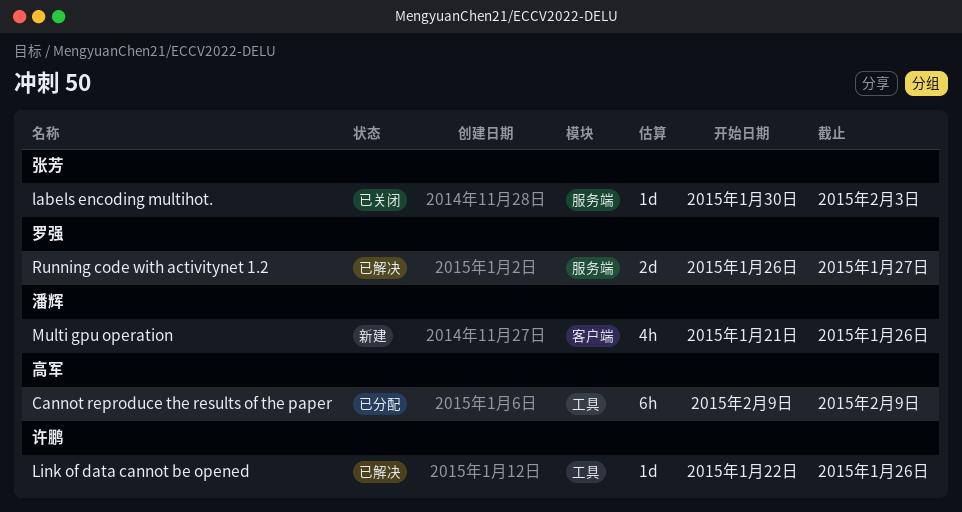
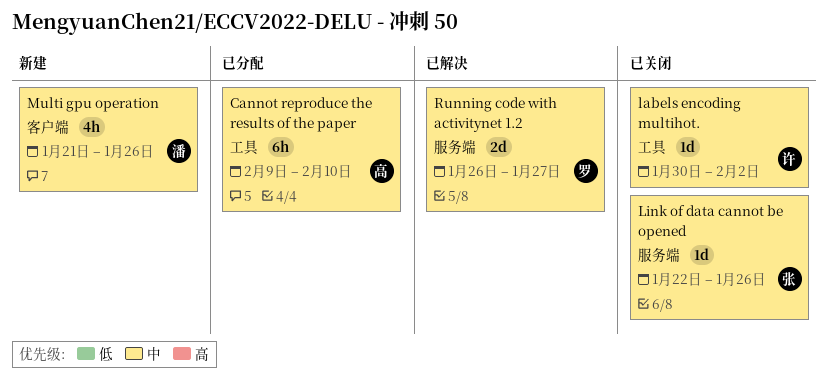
Cannot reproduce the results of the paper, due: Feb 9 -> Feb 10
labels encoding multihot., owner: 张芳 -> 许鹏
labels encoding multihot., label: 服务端 -> 工具
labels encoding multihot., due: Feb 3 -> Feb 2
Link of data cannot be opened, status: 已解决 -> 已关闭
Link of data cannot be opened, owner: 许鹏 -> 张芳
Link of data cannot be opened, label: 工具 -> 服务端

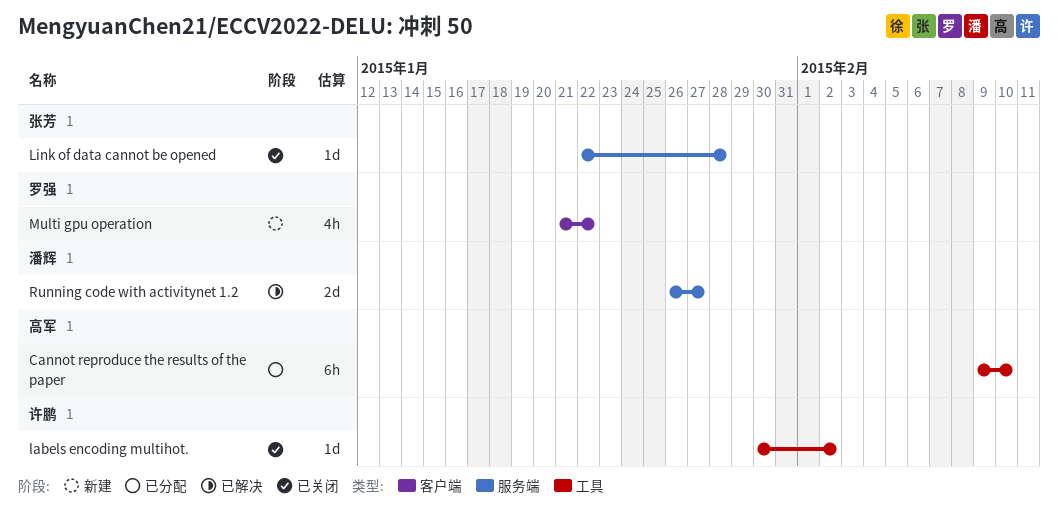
Link of data cannot be opened, due: Jan 26 -> Jan 28
Multi gpu operation, owner: 潘辉 -> 罗强
Multi gpu operation, due: Jan 26 -> Jan 22
Running code with activitynet 1.2, owner: 罗强 -> 潘辉

